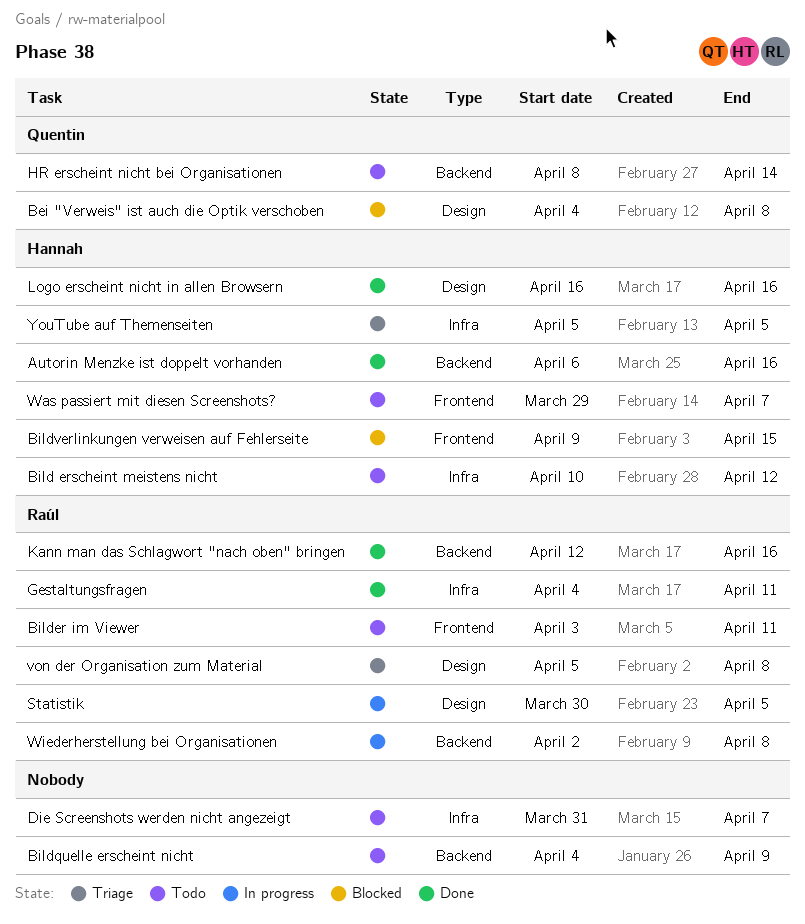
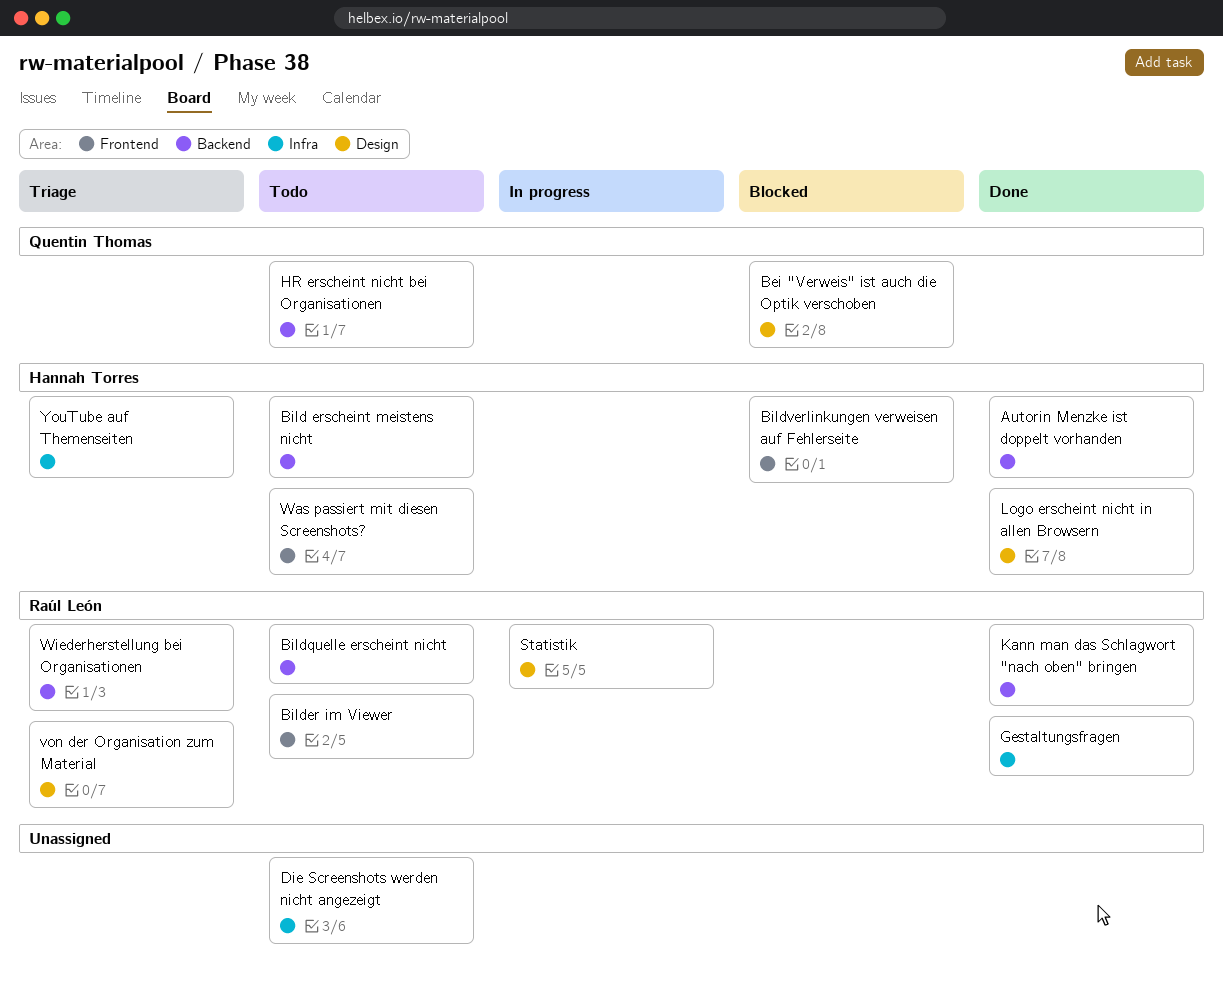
Bild erscheint meistens nicht, label: Infra -> Backend
Bildquelle erscheint nicht, owner: none -> Raúl León
Wiederherstellung bei Organisationen, status: In progress -> Triage

